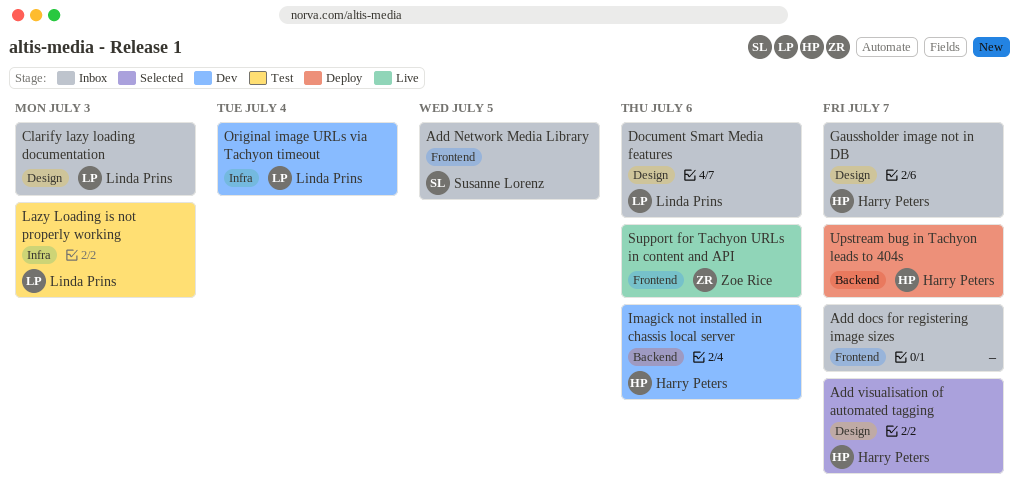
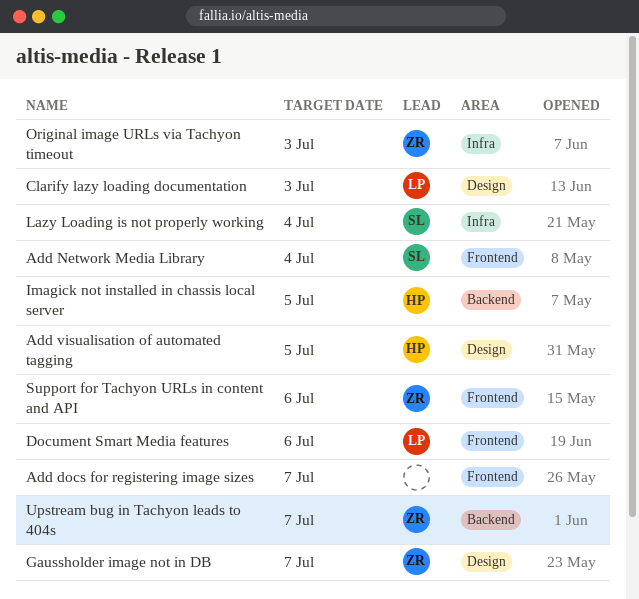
Add Network Media Library, due: Jul 5 -> Jul 4
Add visualisation of automated tagging, due: Jul 7 -> Jul 5
Document Smart Media features, label: Design -> Frontend
Gaussholder image not in DB, owner: Harry Peters -> Zoe Rice
Imagick not installed in chassis local server, due: Jul 6 -> Jul 5
Lazy Loading is not properly working, owner: Linda Prins -> Susanne Lorenz
Lazy Loading is not properly working, due: Jul 3 -> Jul 4
Original image URLs via Tachyon timeout, owner: Linda Prins -> Zoe Rice
Original image URLs via Tachyon timeout, due: Jul 4 -> Jul 3
Upstream bug in Tachyon leads to 404s, owner: Harry Peters -> Zoe Rice

